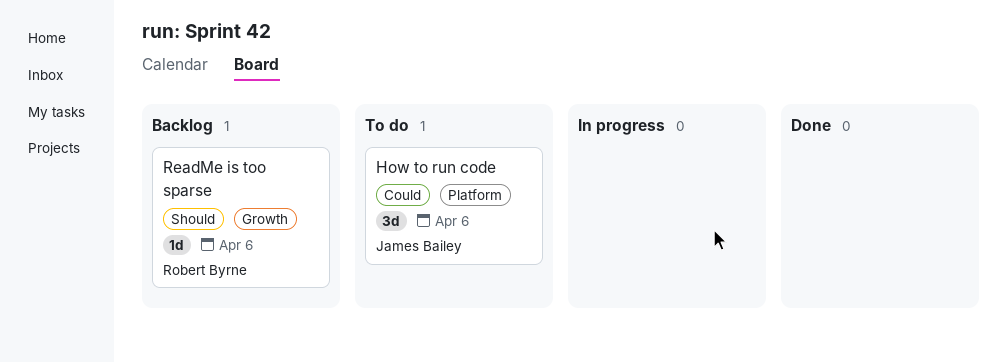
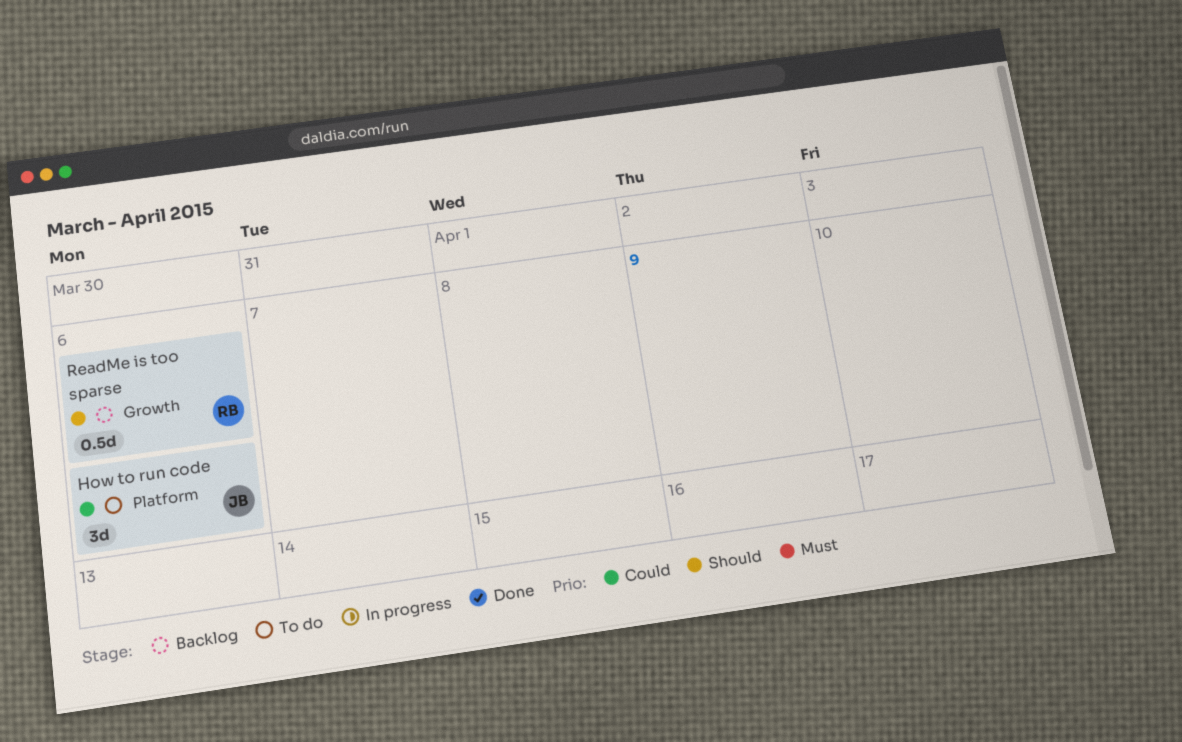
ReadMe is too sparse, estimate: 1d -> 0.5d

